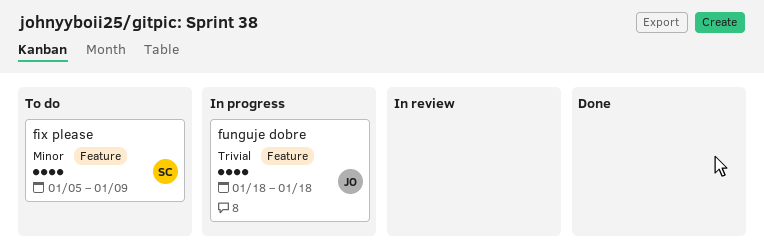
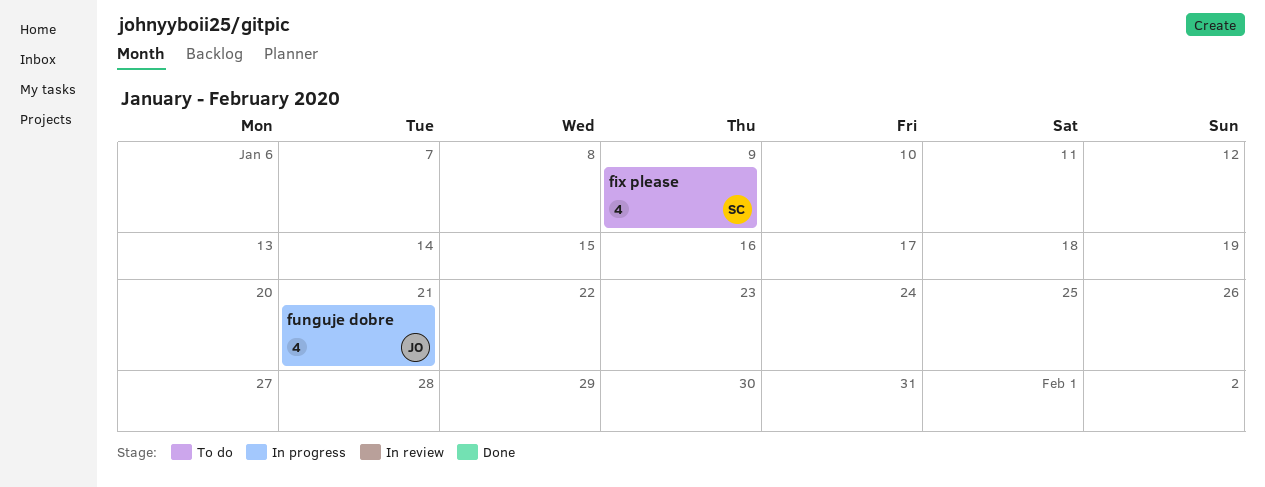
funguje dobre, due: Jan 18 -> Jan 21

